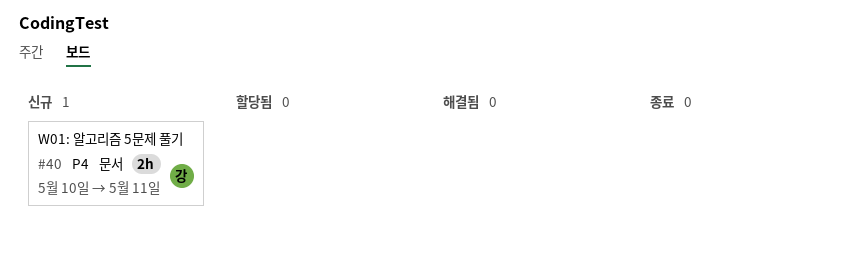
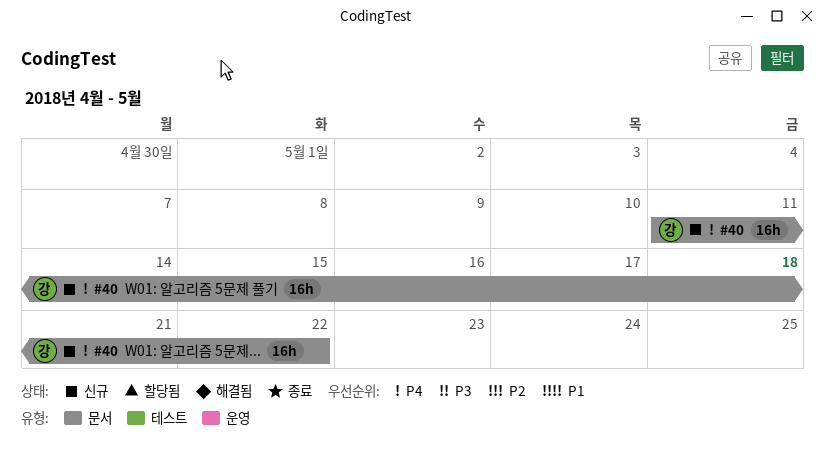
#40, estimate: 2h -> 16h
#40, start: May 10 -> May 11
#40, due: May 11 -> May 22

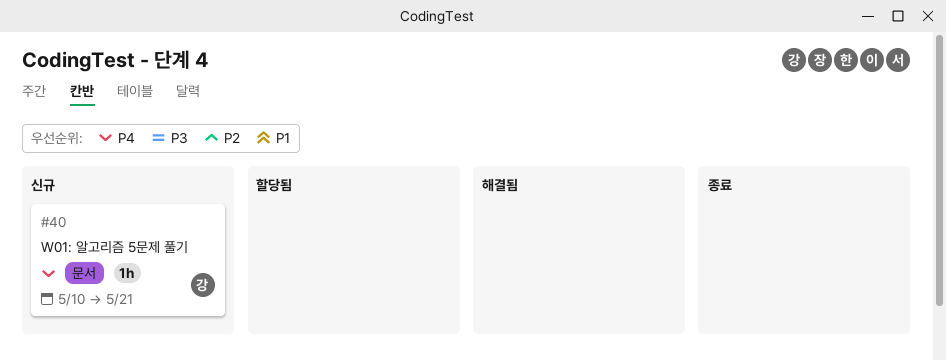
#40, estimate: 16h -> 1h
#40, start: May 11 -> May 10
#40, due: May 22 -> May 21

